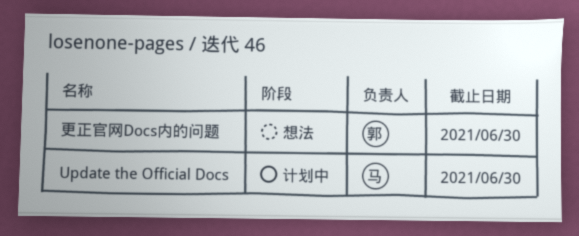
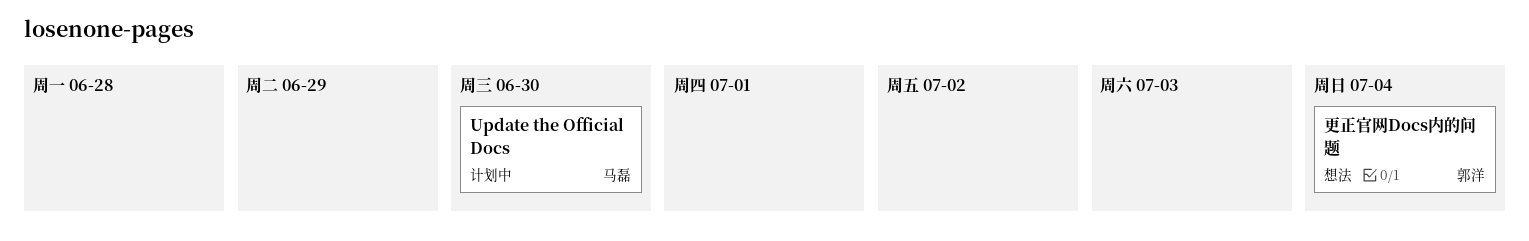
更正官网Docs内的问题, due: Jun 30 -> Jul 4

